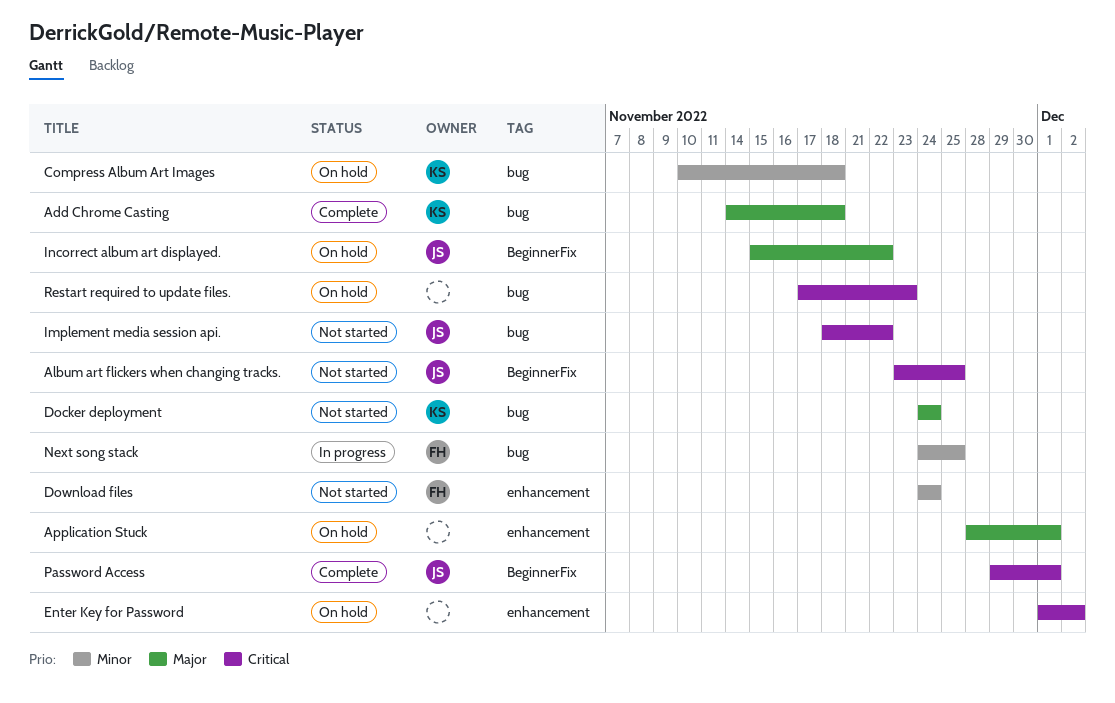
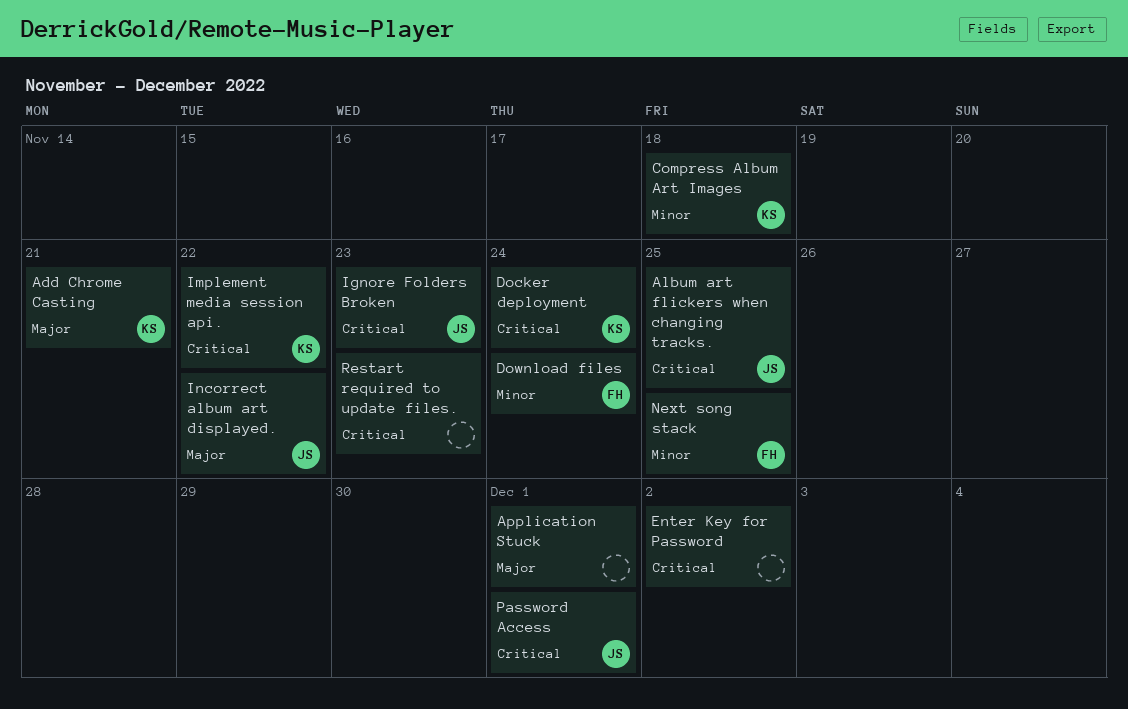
Add Chrome Casting, due: Nov 18 -> Nov 21
Docker deployment, priority: Major -> Critical
Ignore Folders Broken: none -> present
Implement media session api., owner: JS -> KS

